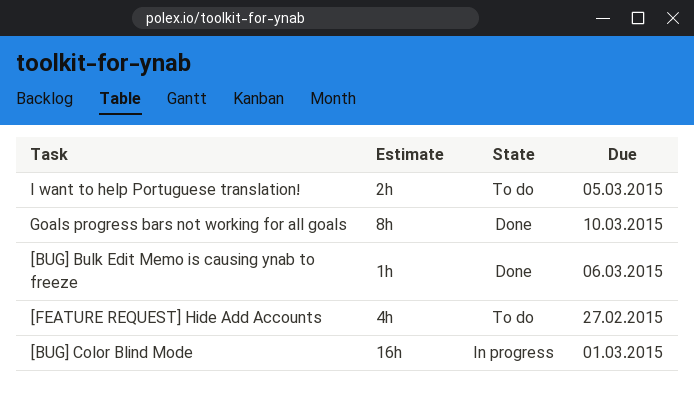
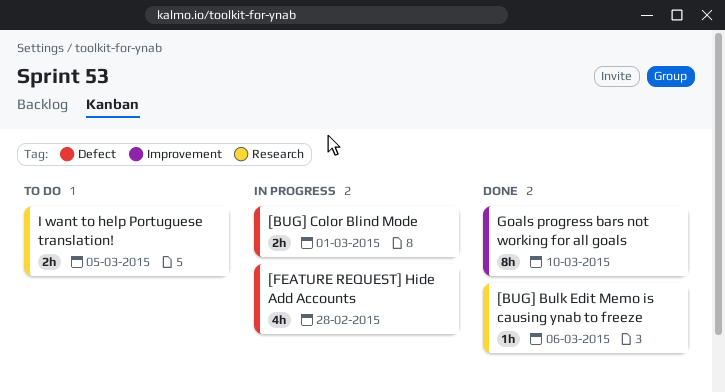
[BUG] Color Blind Mode, estimate: 16h -> 2h
[FEATURE REQUEST] Hide Add Accounts, status: To do -> In progress
[FEATURE REQUEST] Hide Add Accounts, due: Feb 27 -> Feb 28

